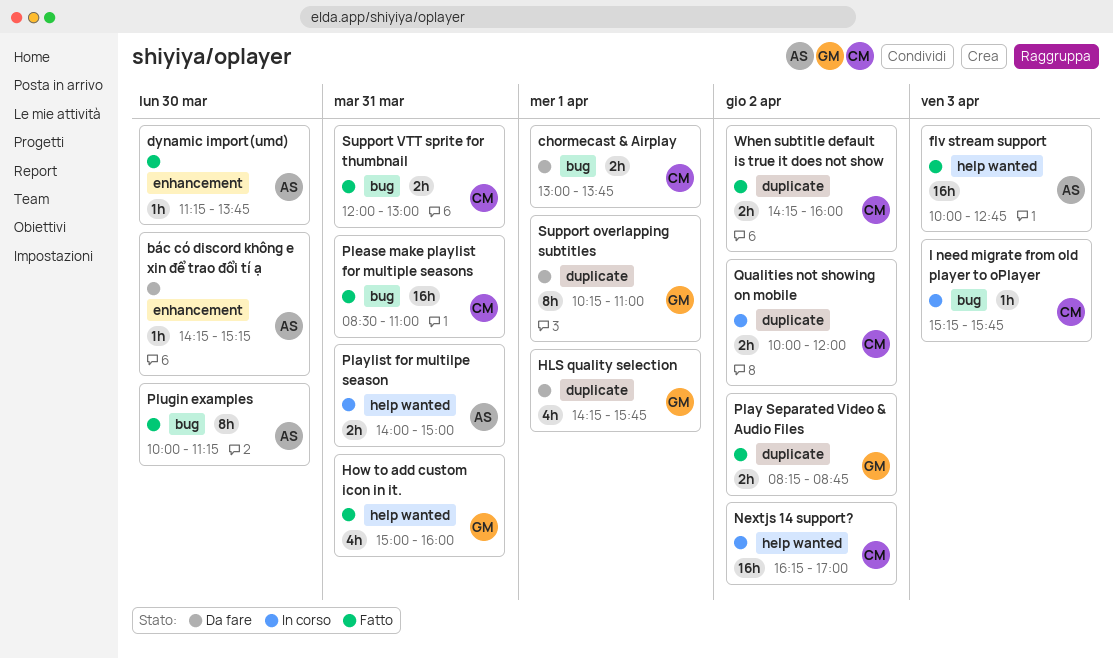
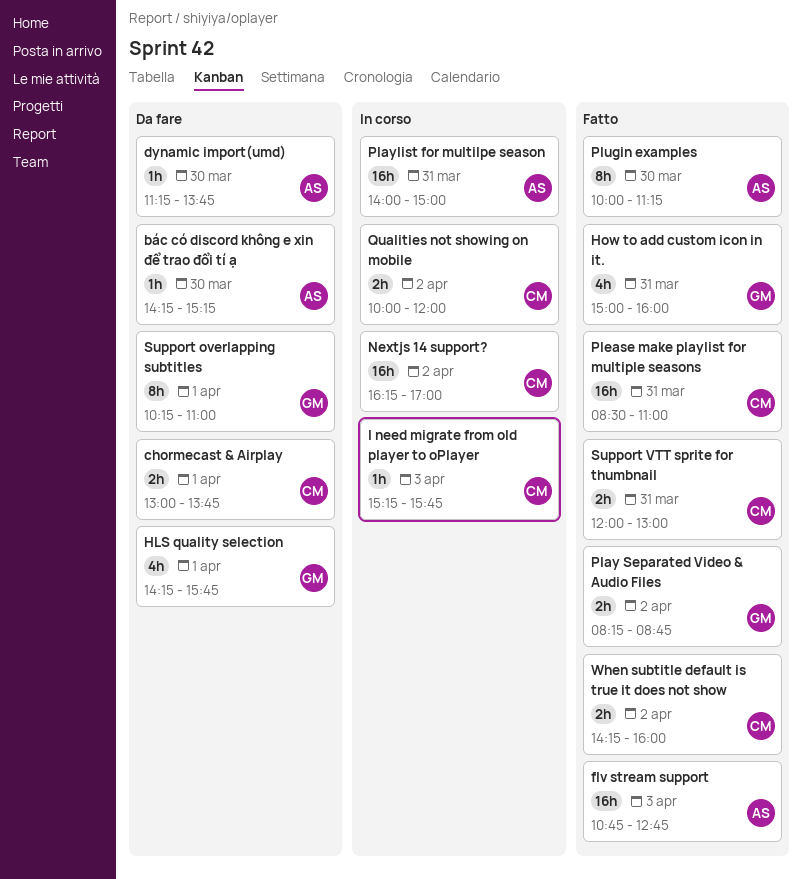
dynamic import(umd), status: Fatto -> Da fare
flv stream support, begins: 10:00 -> 10:45
Playlist for multilpe season, estimate: 2h -> 16h

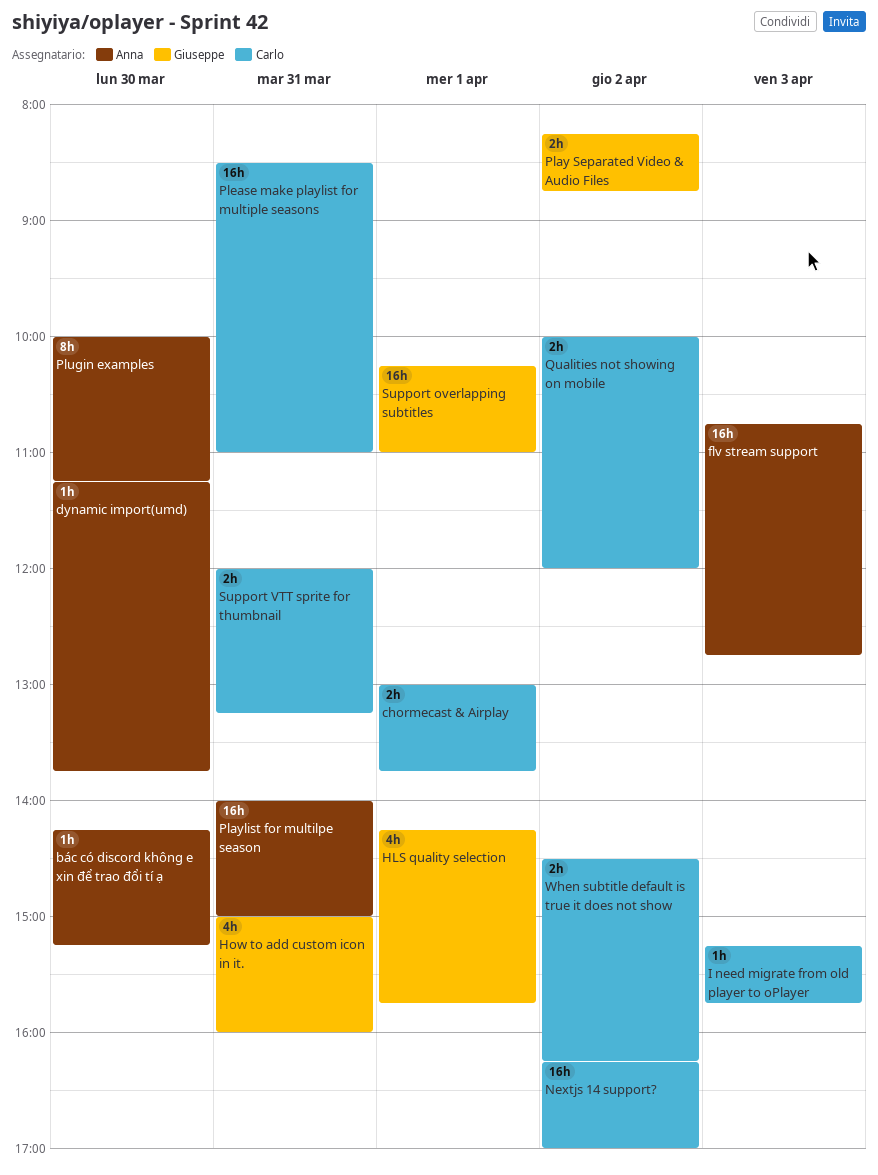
Support overlapping subtitles, estimate: 8h -> 16h
Support VTT sprite for thumbnail, ends: 13:00 -> 13:15
When subtitle default is true it does not show, begins: 14:15 -> 14:30
When subtitle default is true it does not show, ends: 16:00 -> 16:15

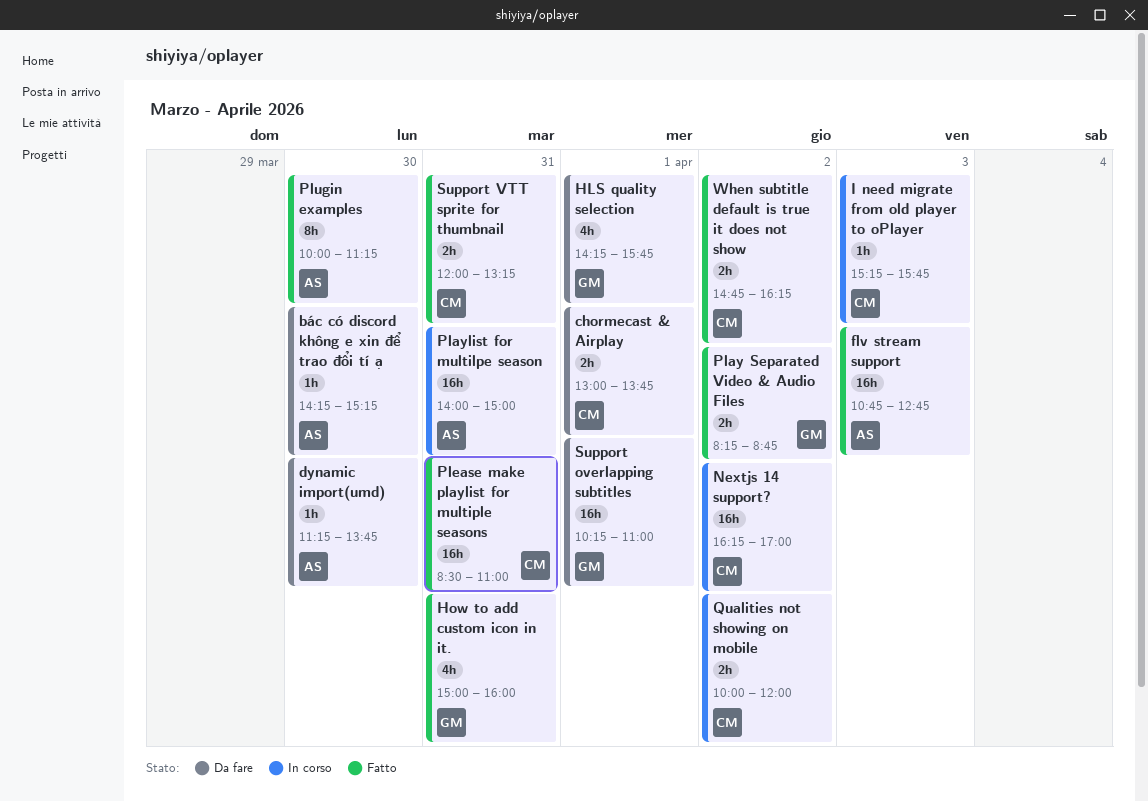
When subtitle default is true it does not show, begins: 14:30 -> 14:45

